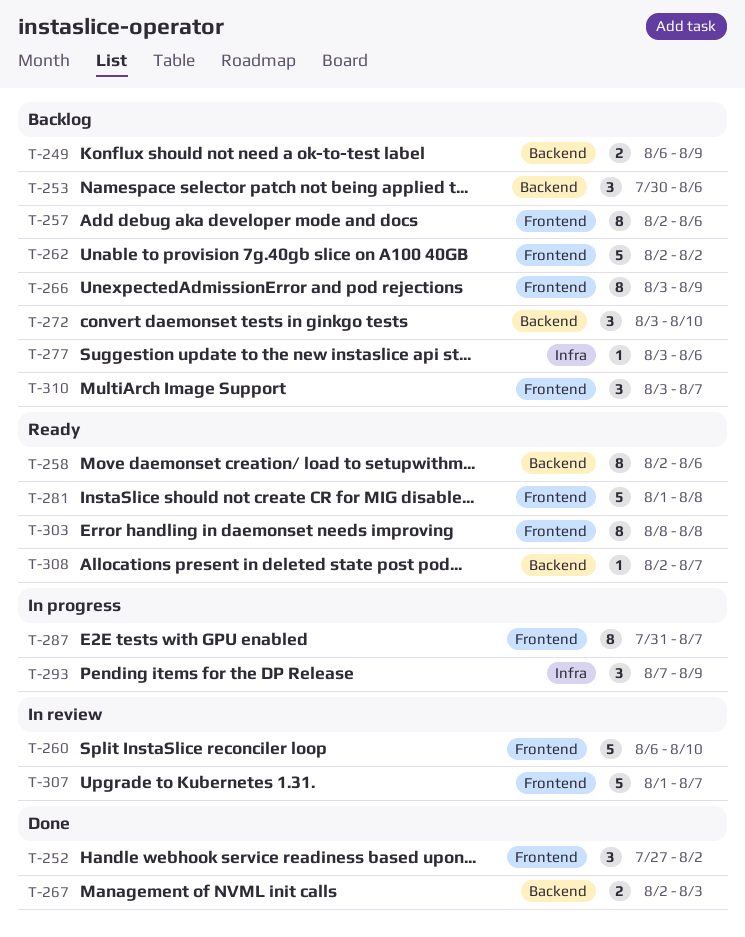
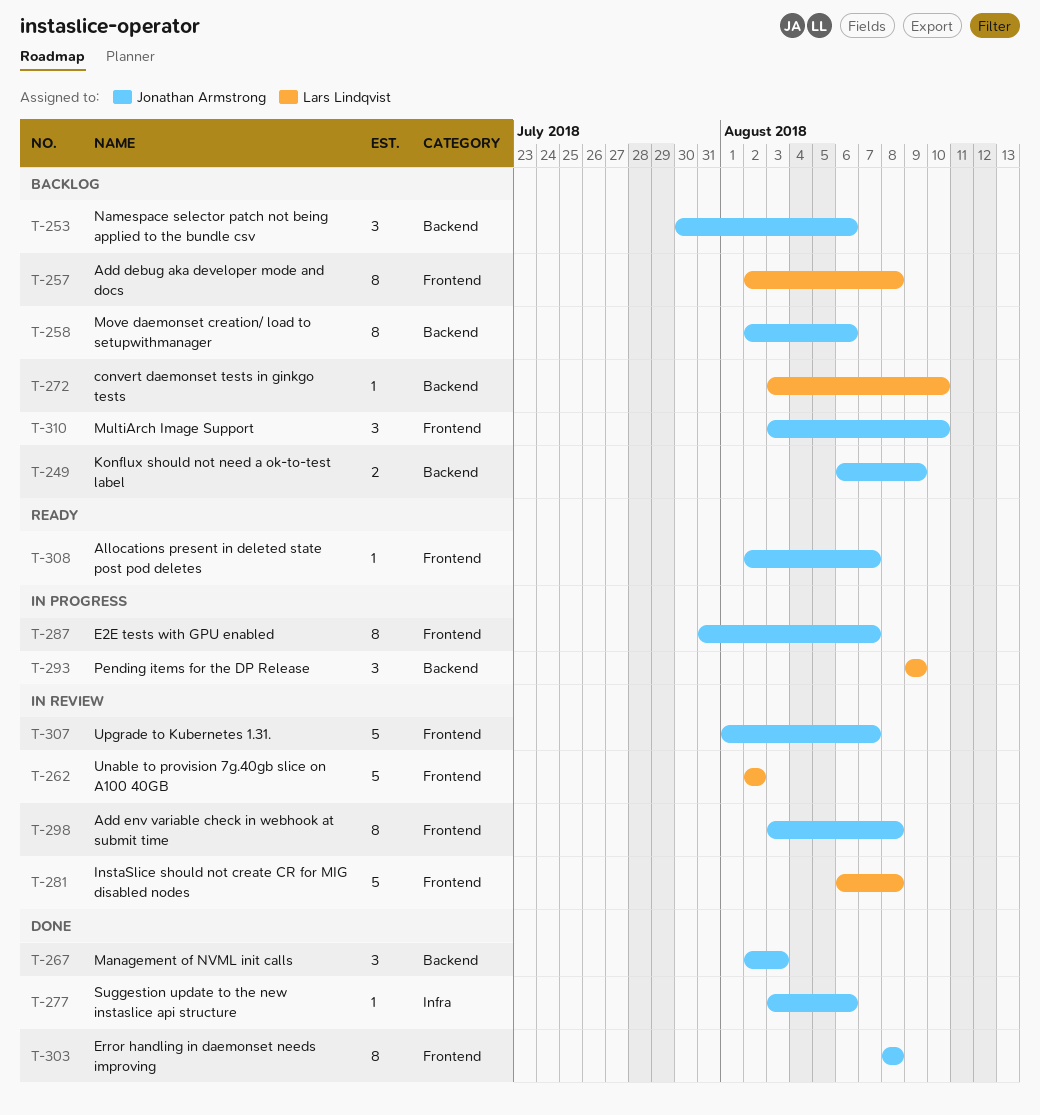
T-252: present -> none
T-257, due: Aug 6 -> Aug 8
T-258, status: Ready -> Backlog
T-260: present -> none
T-262, status: Backlog -> In review
T-266: present -> none
T-267, estimate: 2 -> 3
T-272, estimate: 3 -> 1
T-277, status: Backlog -> Done
T-281, status: Ready -> In review
T-281, start: Aug 1 -> Aug 6
T-293, label: Infra -> Backend
T-293, start: Aug 7 -> Aug 9
T-298: none -> present
T-303, status: Ready -> Done
T-308, label: Backend -> Frontend
T-310, due: Aug 7 -> Aug 10

